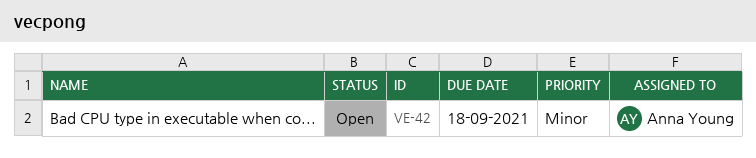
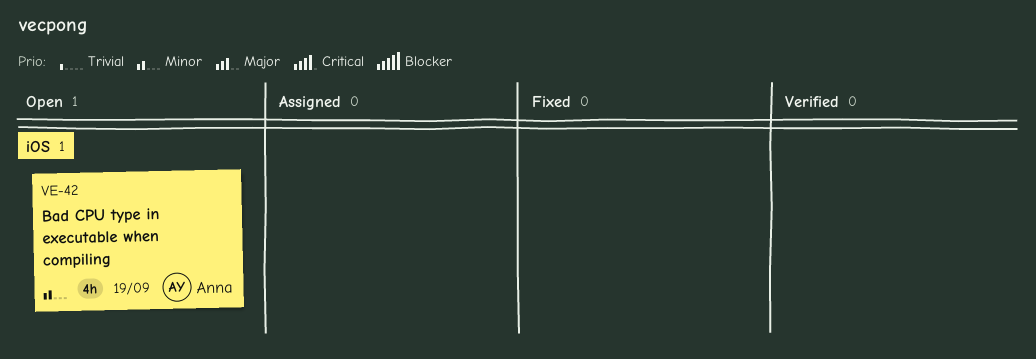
VE-42, due: Sep 18 -> Sep 19

